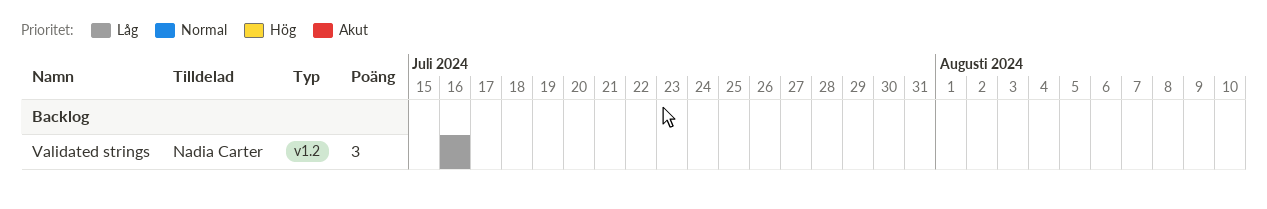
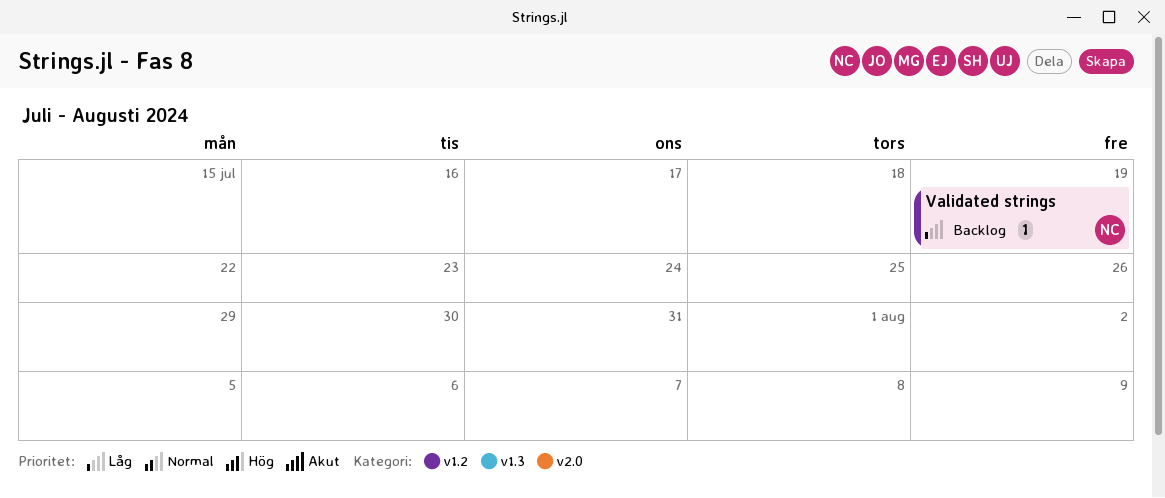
Validated strings, estimate: 3 -> 1
Validated strings, due: Jul 16 -> Jul 19

